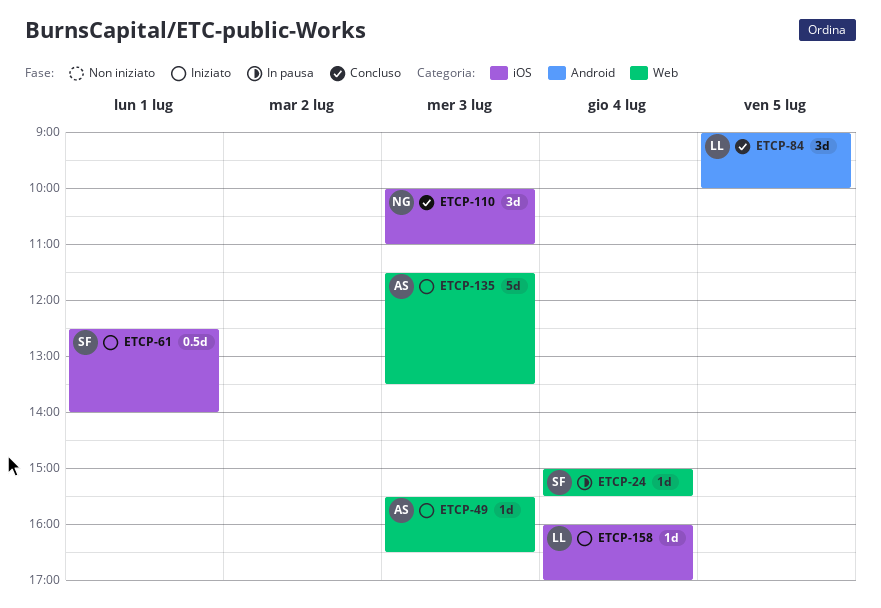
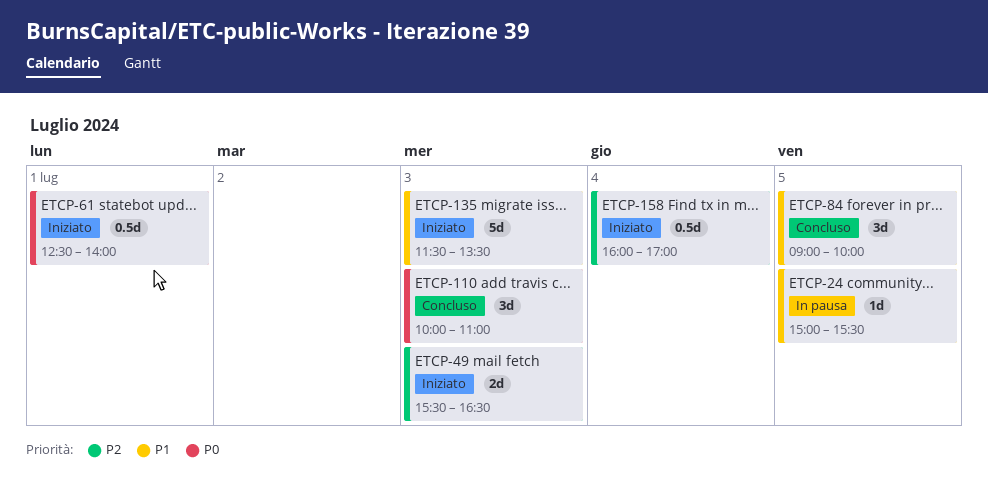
ETCP-24, day: Jul 4 -> Jul 5
ETCP-49, estimate: 1d -> 2d
ETCP-158, estimate: 1d -> 0.5d

